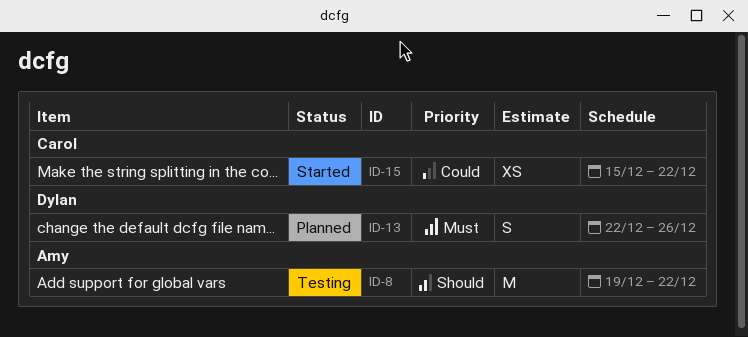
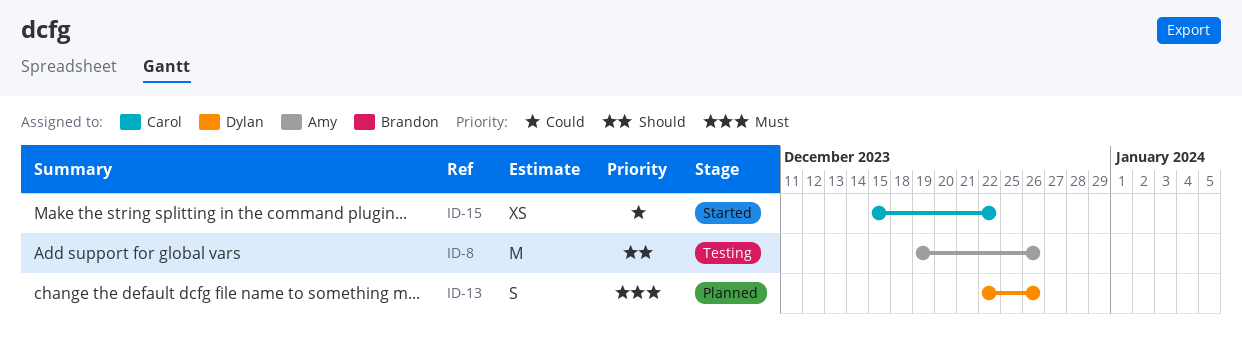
ID-8, due: Dec 22 -> Dec 26

